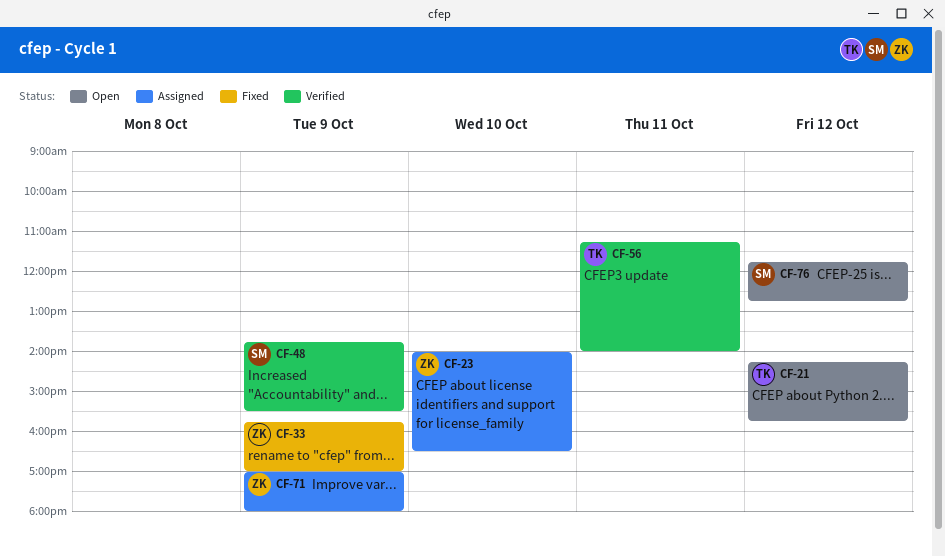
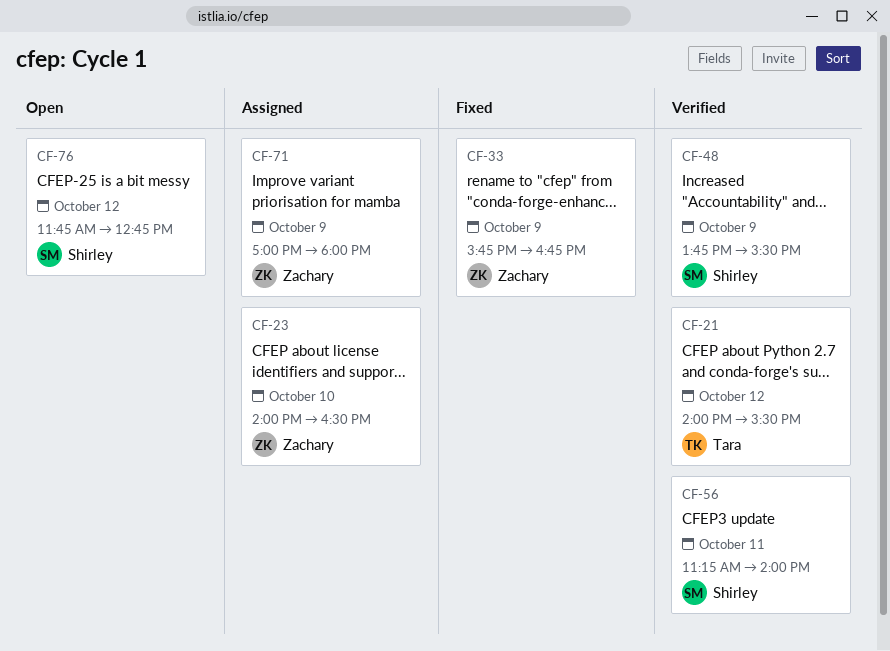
CF-21, status: Open -> Verified
CF-21, begins: 14:15 -> 14:00
CF-21, ends: 15:45 -> 15:30
CF-33, ends: 17:00 -> 16:45
CF-56, owner: Tara -> Shirley

